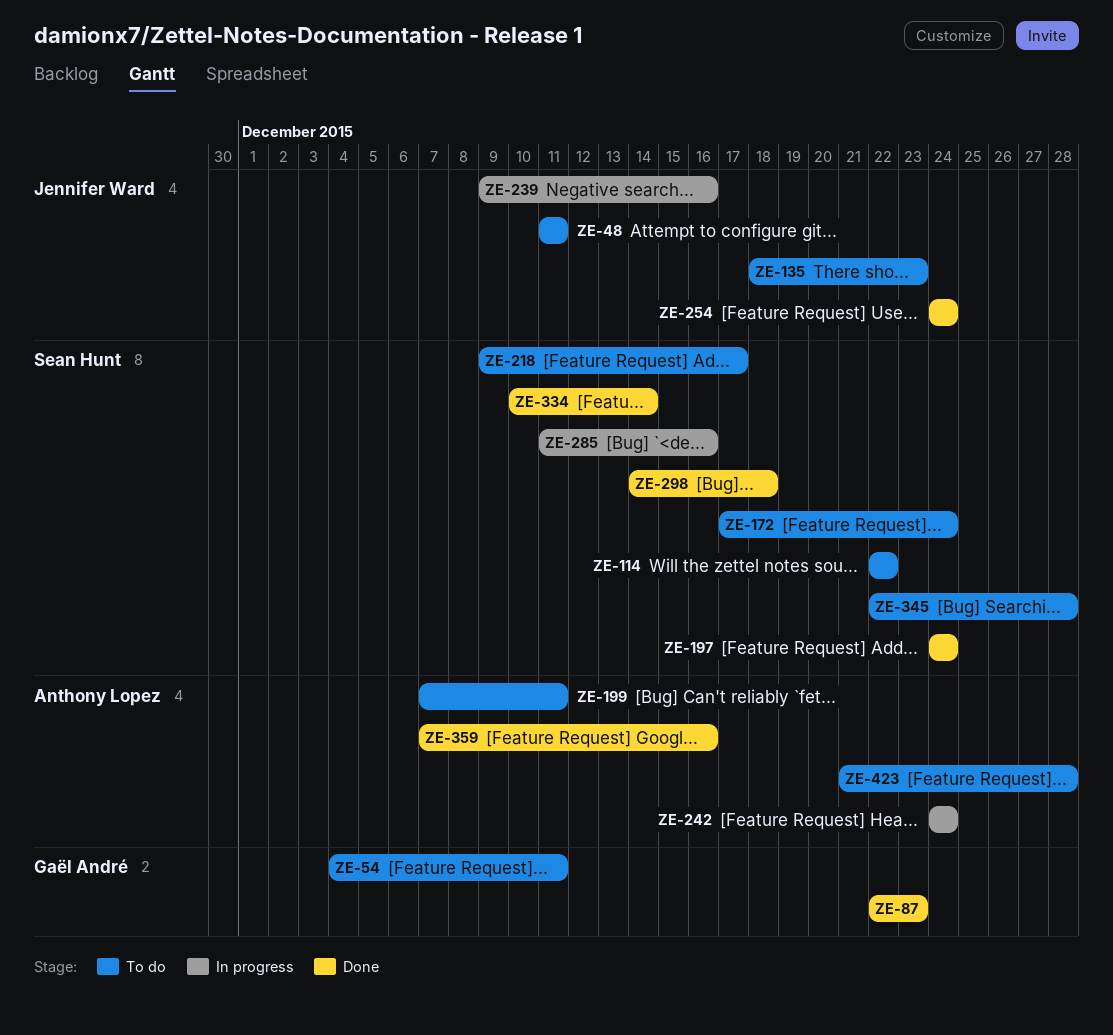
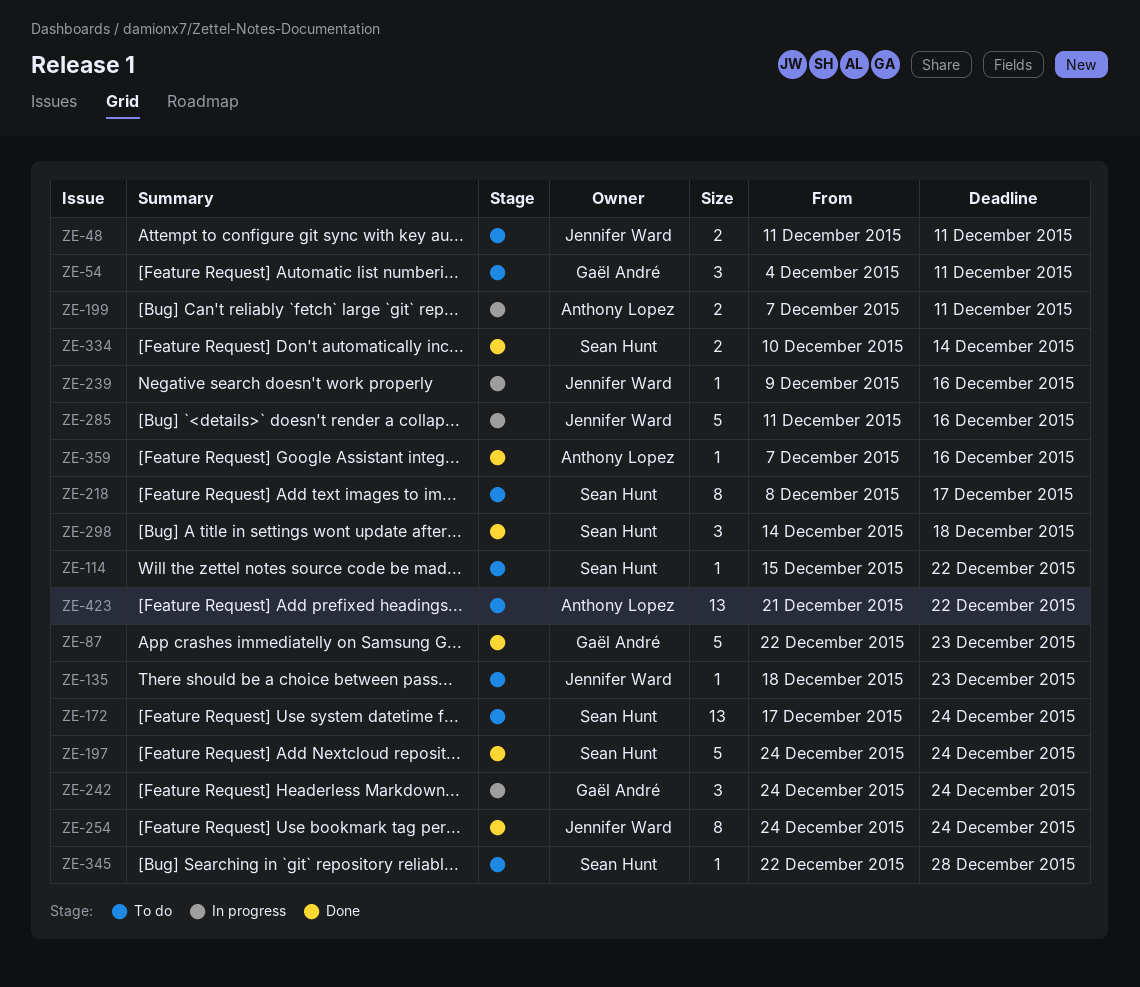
ZE-114, start: Dec 22 -> Dec 15
ZE-199, status: To do -> In progress
ZE-218, start: Dec 9 -> Dec 8
ZE-242, owner: Anthony Lopez -> Gaël André
ZE-285, owner: Sean Hunt -> Jennifer Ward
ZE-423, due: Dec 28 -> Dec 22

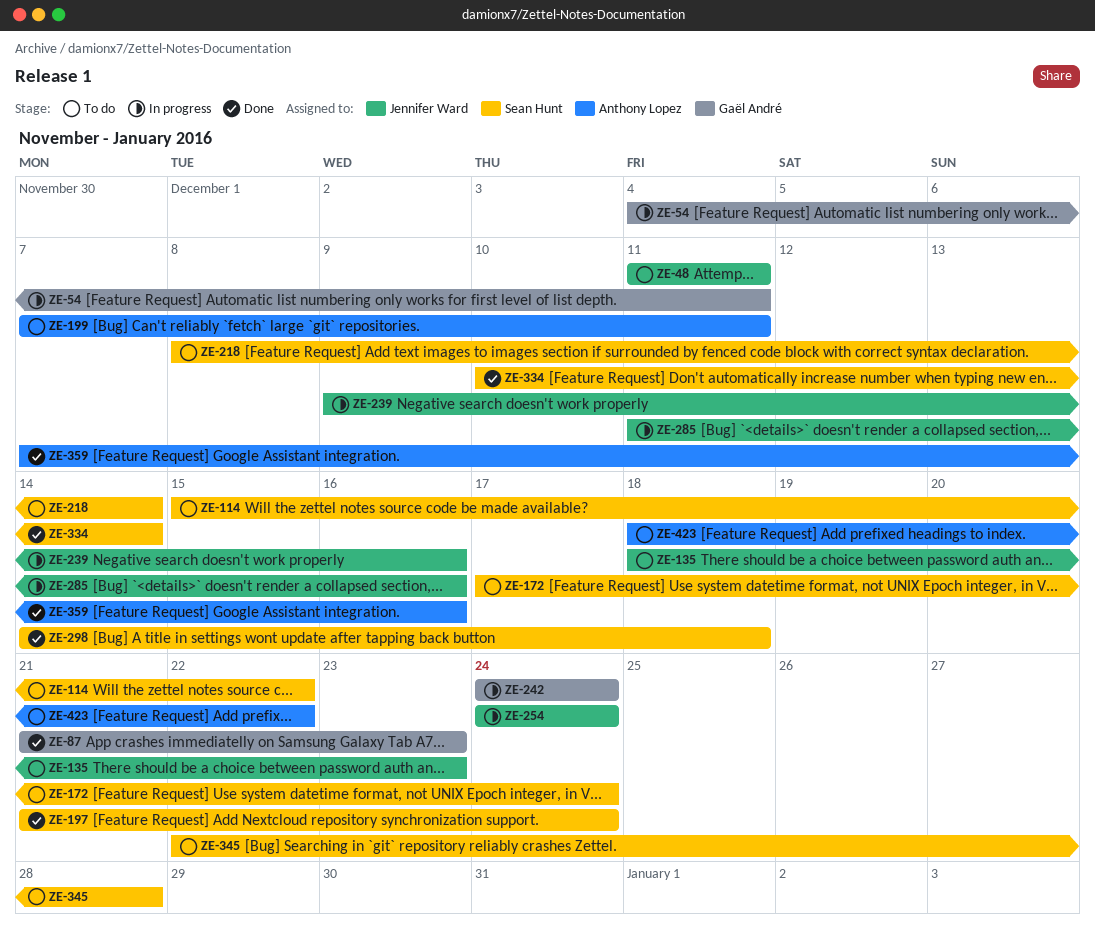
ZE-54, status: To do -> In progress
ZE-87, start: Dec 22 -> Dec 21
ZE-197, start: Dec 24 -> Dec 21
ZE-199, status: In progress -> To do
ZE-218, due: Dec 17 -> Dec 14
ZE-254, status: Done -> In progress
ZE-423, start: Dec 21 -> Dec 18

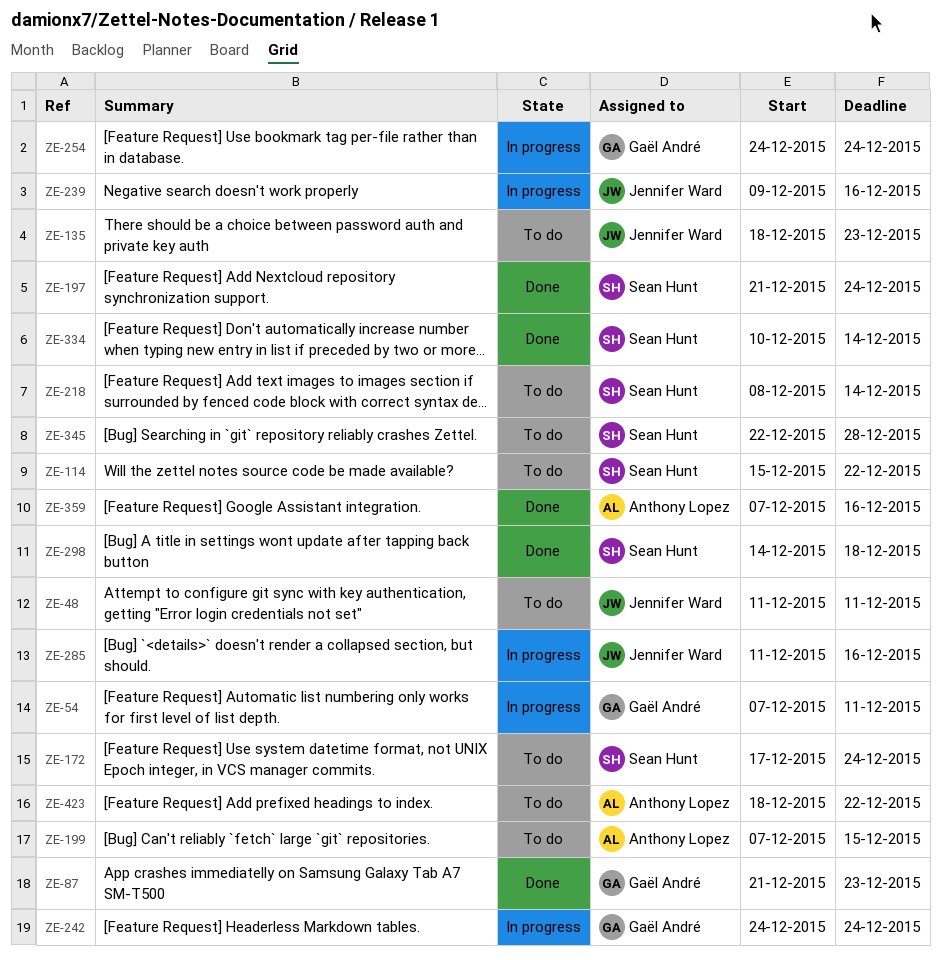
ZE-54, start: Dec 4 -> Dec 7
ZE-199, due: Dec 11 -> Dec 15
ZE-254, owner: Jennifer Ward -> Gaël André

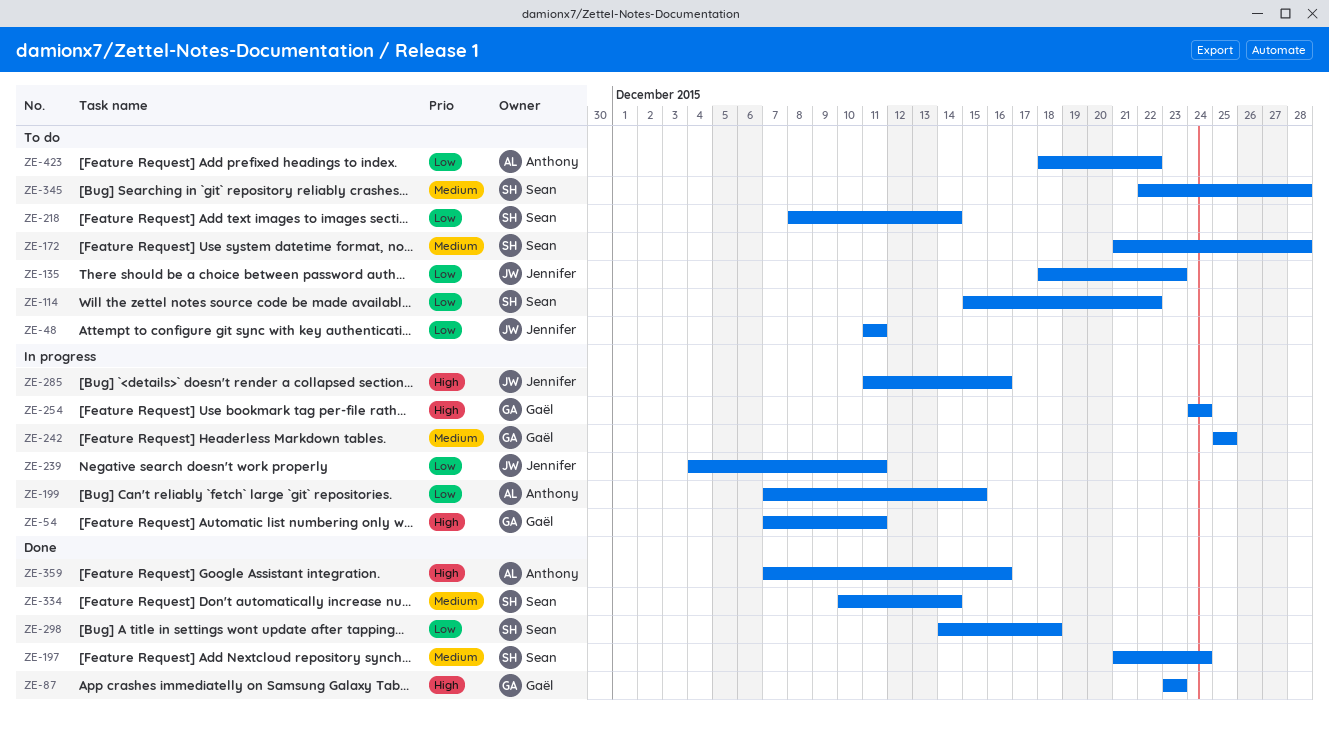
ZE-87, start: Dec 21 -> Dec 23
ZE-172, start: Dec 17 -> Dec 21
ZE-172, due: Dec 24 -> Dec 28
ZE-199, status: To do -> In progress
ZE-239, start: Dec 9 -> Dec 4
ZE-239, due: Dec 16 -> Dec 11
ZE-242, start: Dec 24 -> Dec 25
ZE-242, due: Dec 24 -> Dec 25

